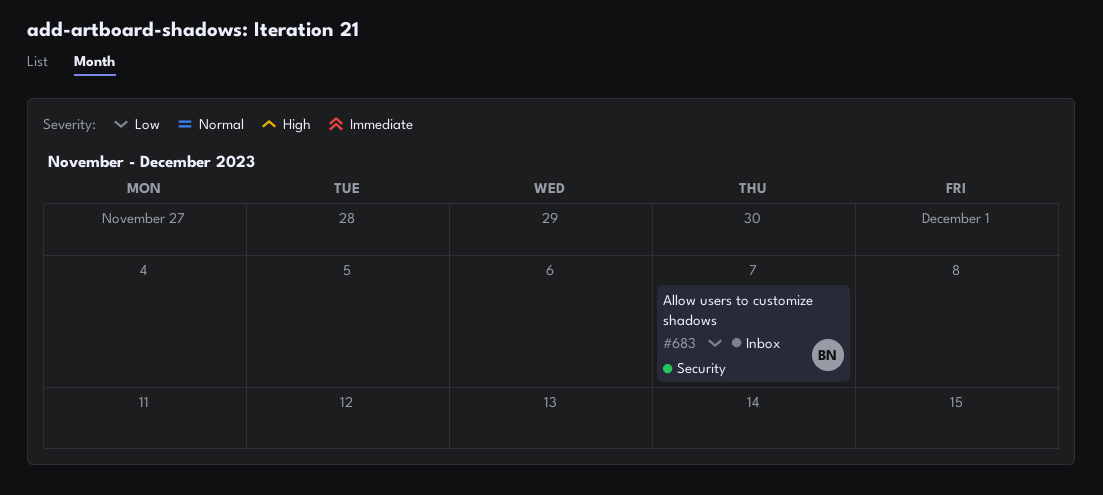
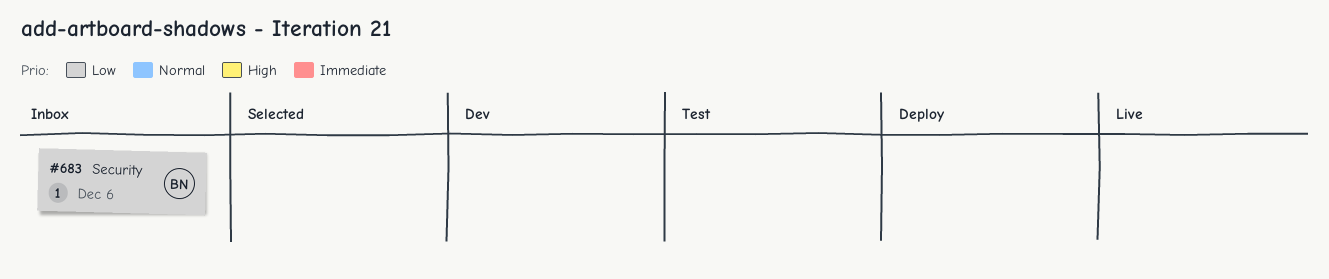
#683, due: Dec 7 -> Dec 6

